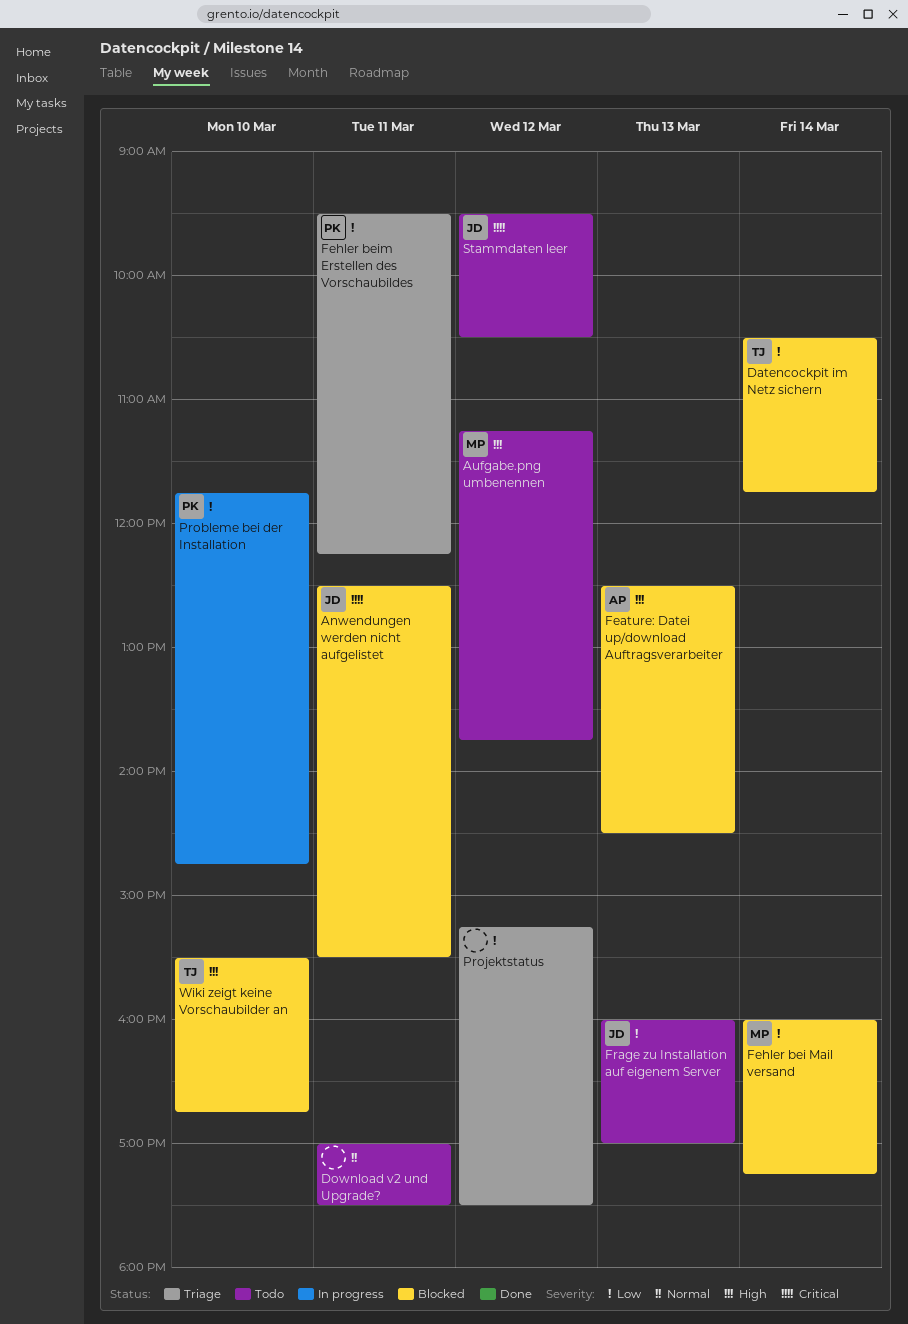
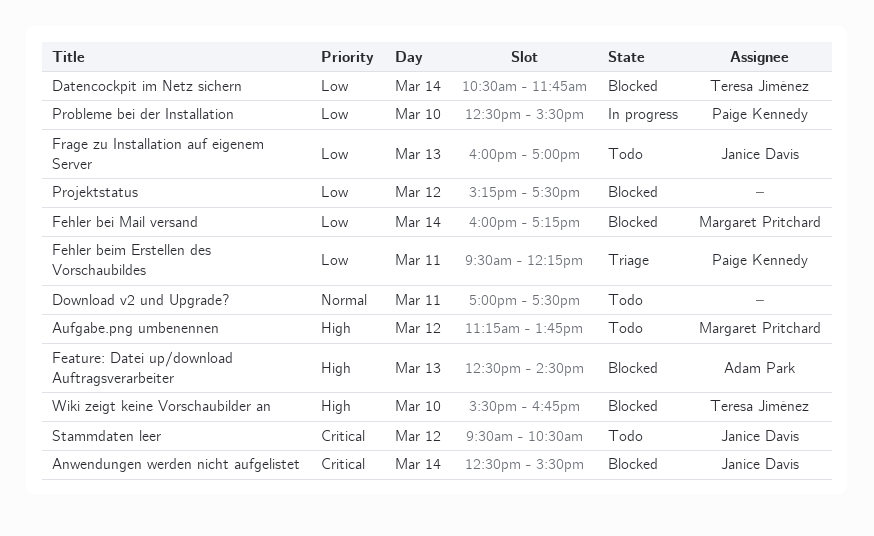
Anwendungen werden nicht aufgelistet, day: Mar 11 -> Mar 14
Probleme bei der Installation, begins: 11:45 -> 12:30
Probleme bei der Installation, ends: 14:45 -> 15:30
Projektstatus, status: Triage -> Blocked

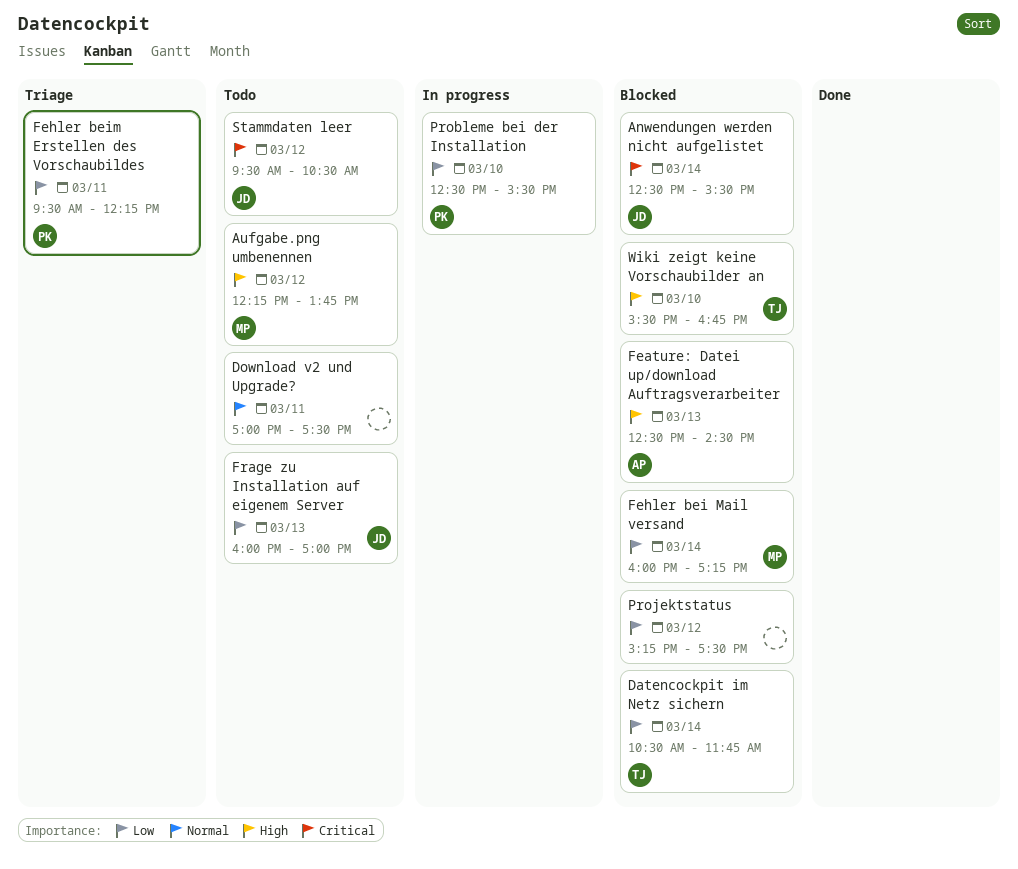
Aufgabe.png umbenennen, begins: 11:15 -> 12:15

